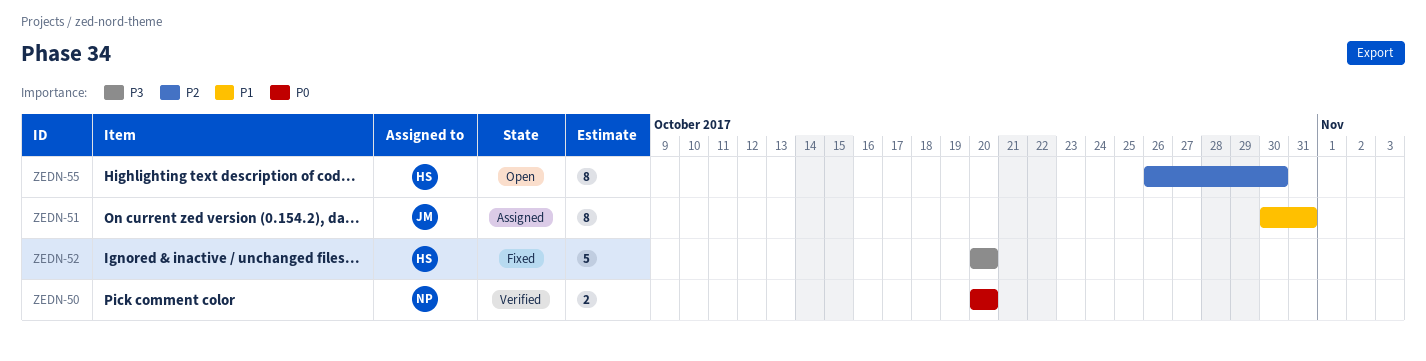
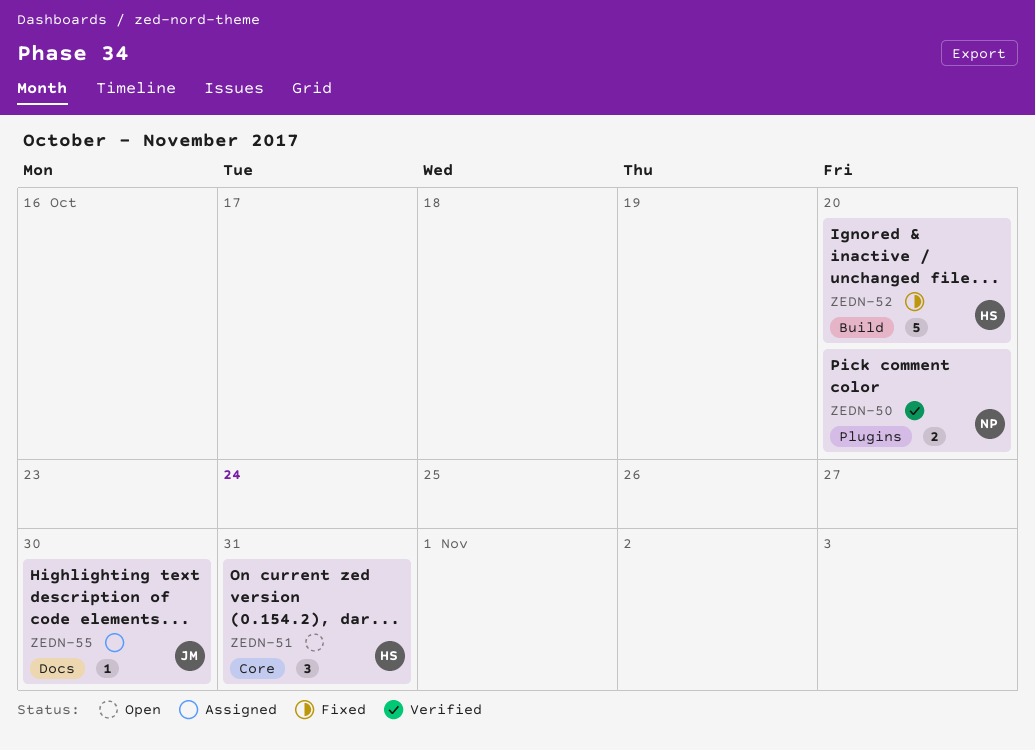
ZEDN-51, status: Assigned -> Open
ZEDN-51, owner: JM -> HS
ZEDN-51, estimate: 8 -> 3
ZEDN-55, status: Open -> Assigned
ZEDN-55, owner: HS -> JM
ZEDN-55, estimate: 8 -> 1

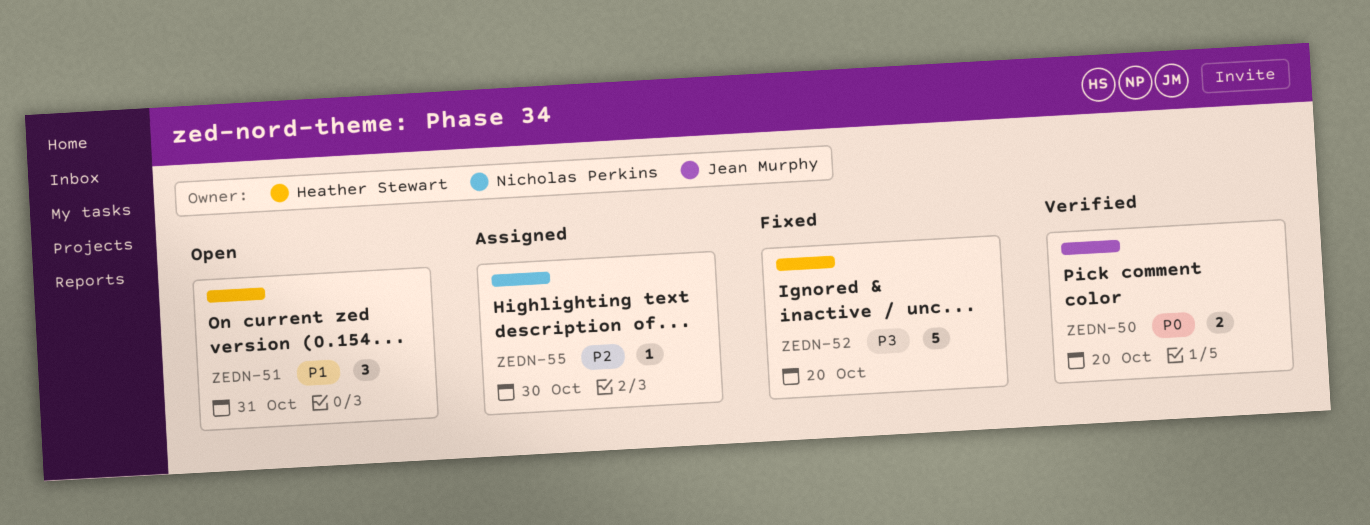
ZEDN-50, owner: Nicholas Perkins -> Jean Murphy
ZEDN-55, owner: Jean Murphy -> Nicholas Perkins

